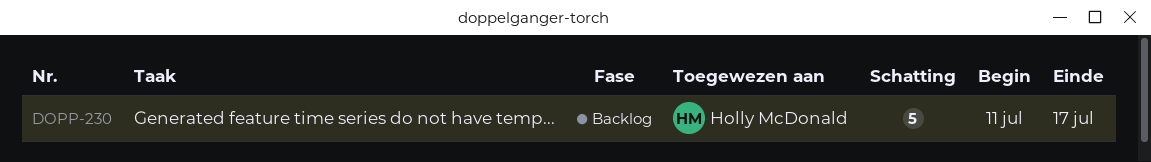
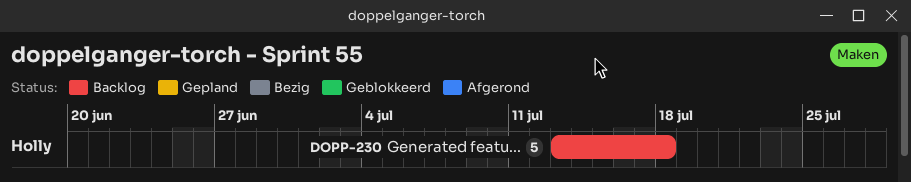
DOPP-230, start: Jul 11 -> Jul 13
DOPP-230, due: Jul 17 -> Jul 18

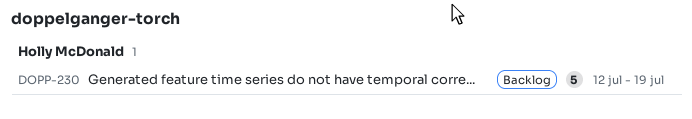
DOPP-230, start: Jul 13 -> Jul 12
DOPP-230, due: Jul 18 -> Jul 19

